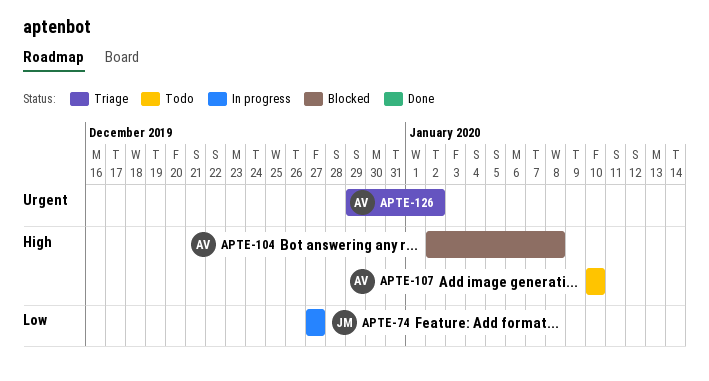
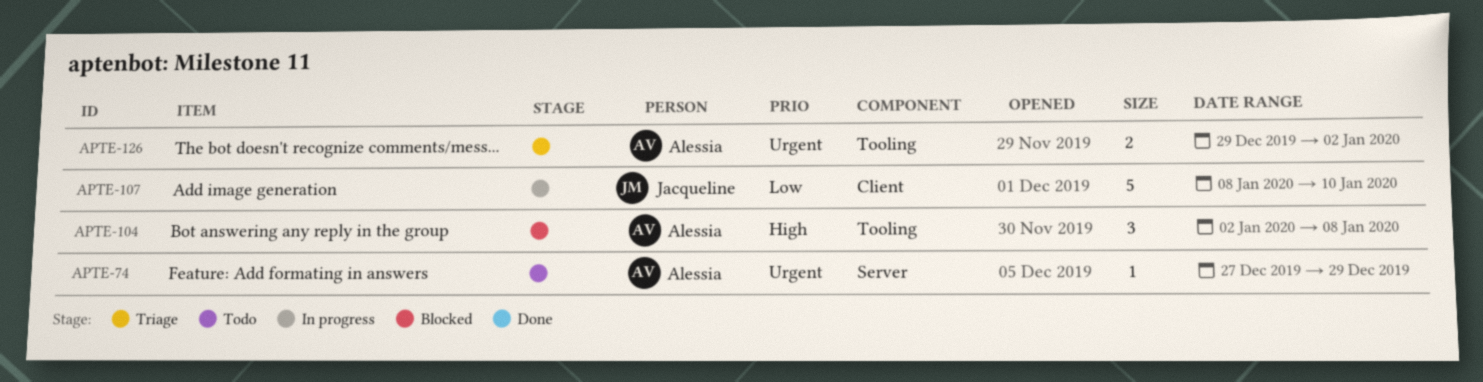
APTE-74, status: In progress -> Todo
APTE-74, owner: Jacqueline -> Alessia
APTE-74, priority: Low -> Urgent
APTE-74, due: Dec 27 -> Dec 29
APTE-107, status: Todo -> In progress
APTE-107, owner: Alessia -> Jacqueline
APTE-107, priority: High -> Low
APTE-107, start: Jan 10 -> Jan 8

